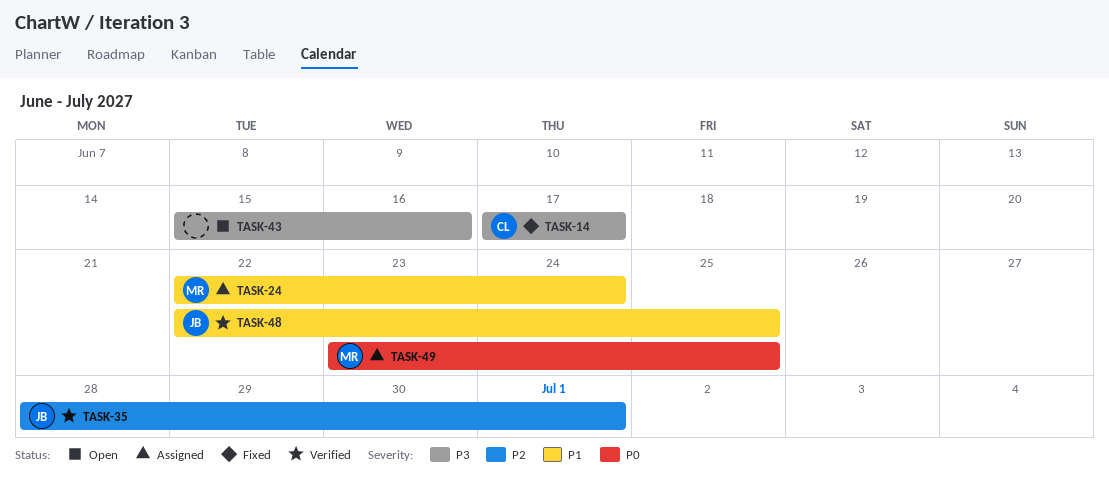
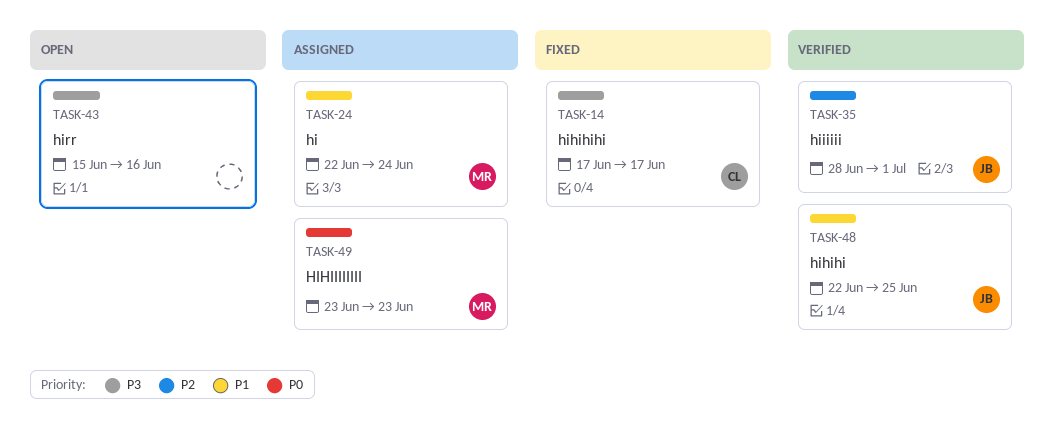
TASK-49, due: Jun 25 -> Jun 23

